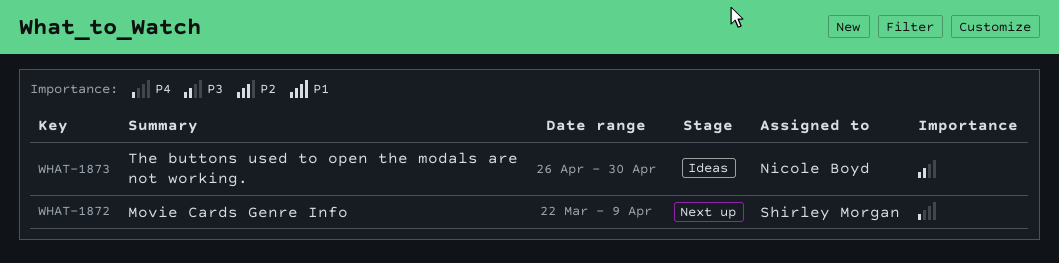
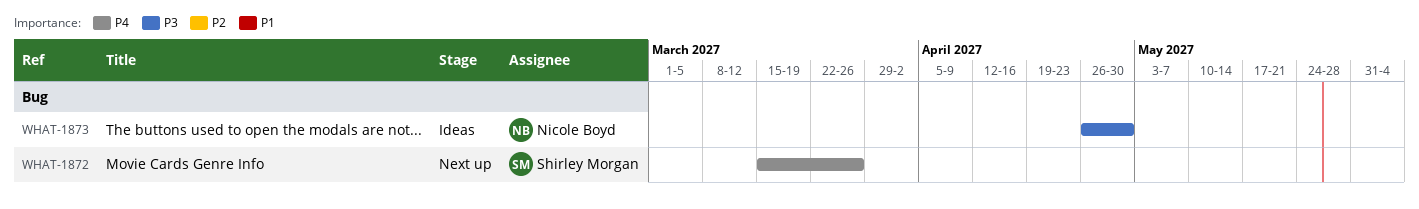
WHAT-1872, start: Mar 22 -> Mar 15
WHAT-1872, due: Apr 9 -> Mar 26

